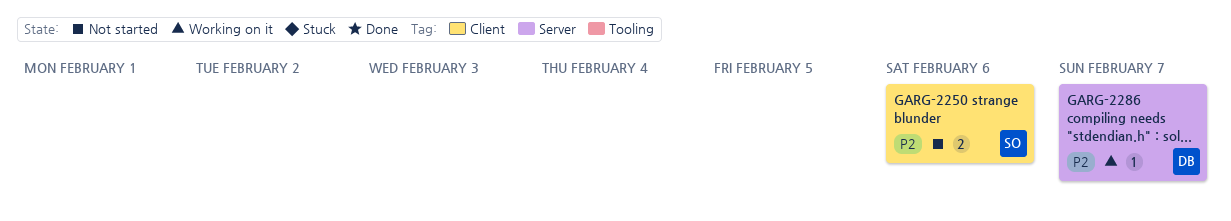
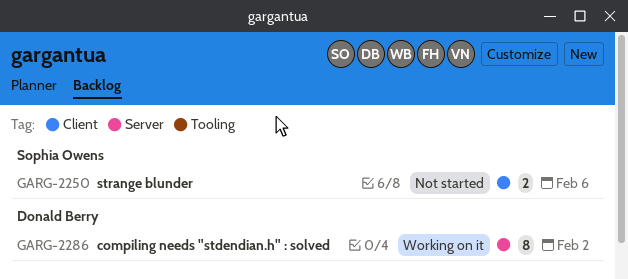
GARG-2286, estimate: 1 -> 8
GARG-2286, due: Feb 7 -> Feb 2

